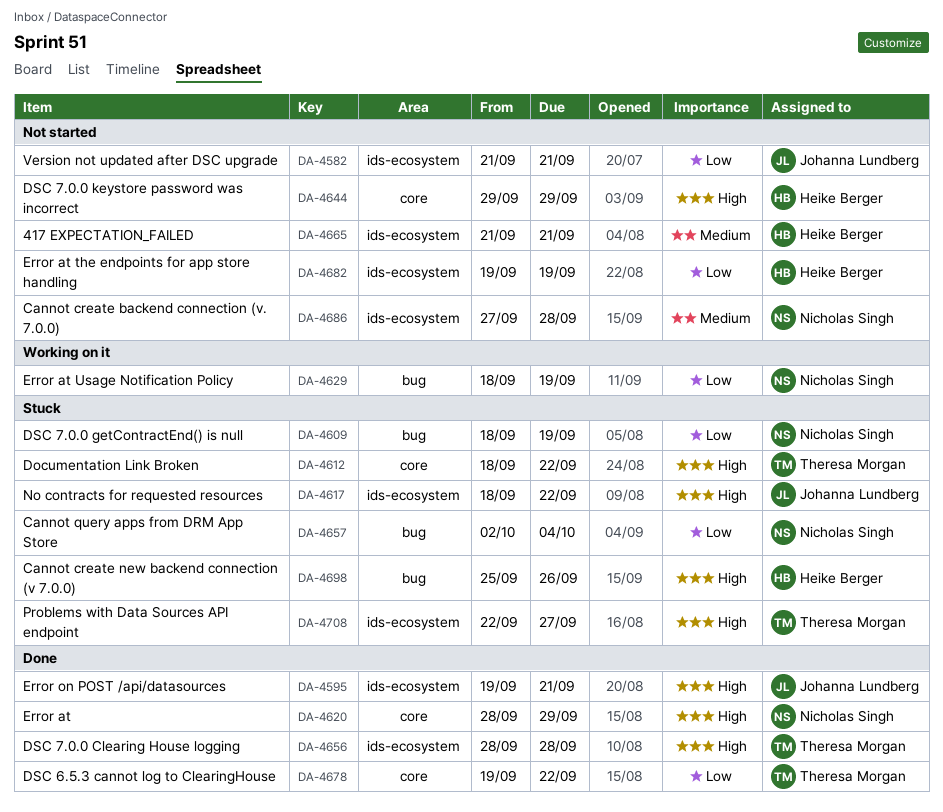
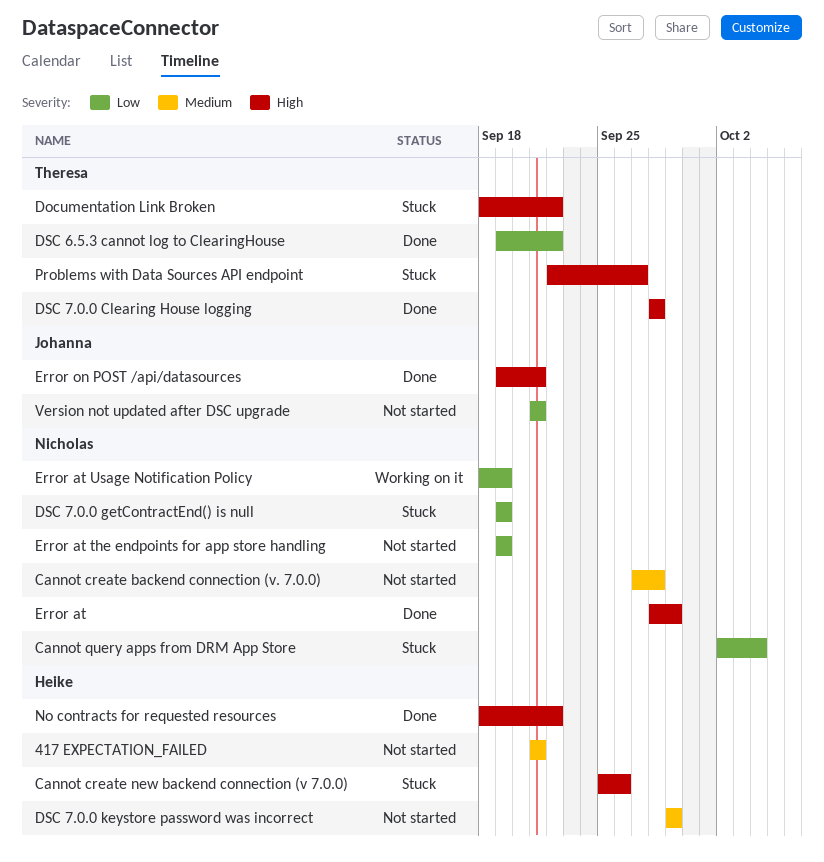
DSC 7.0.0 getContractEnd() is null, start: Sep 18 -> Sep 19
DSC 7.0.0 keystore password was incorrect, priority: High -> Medium
Error at the endpoints for app store handling, owner: Heike Berger -> Nicholas Singh
No contracts for requested resources, status: Stuck -> Done
No contracts for requested resources, owner: Johanna Lundberg -> Heike Berger

